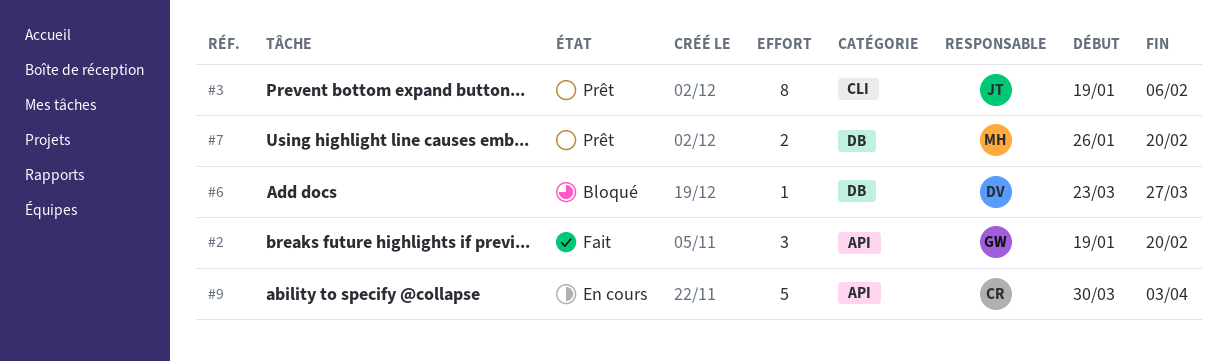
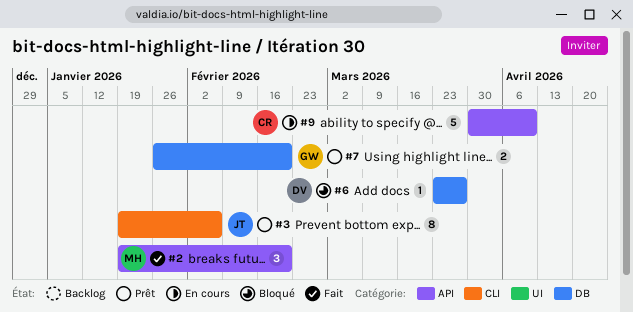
#2, owner: GW -> MH
#7, owner: MH -> GW
#9, due: Apr 3 -> Apr 10

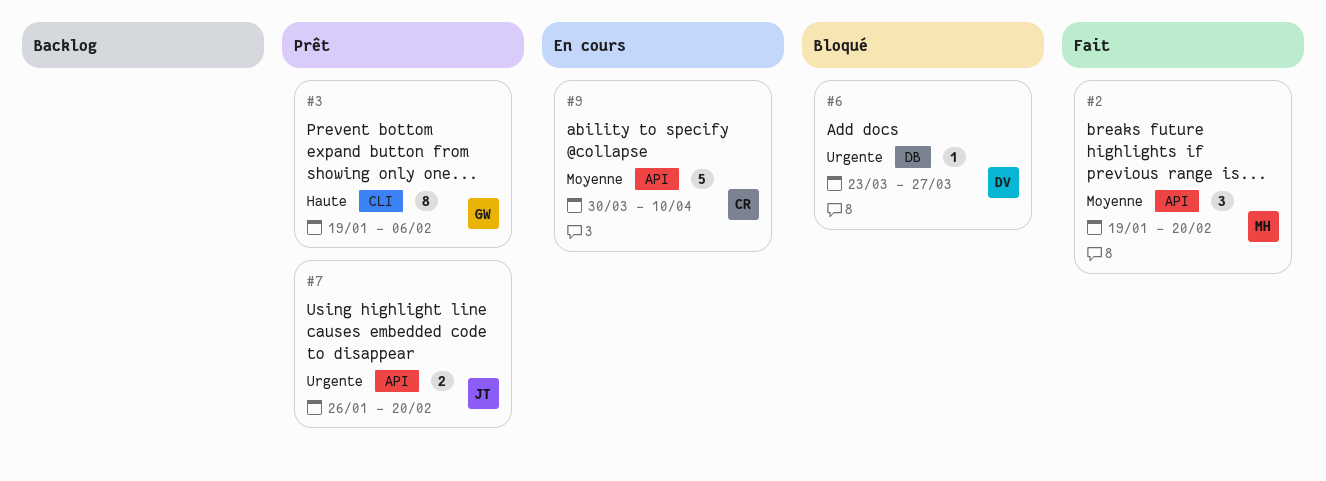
#3, owner: JT -> GW
#7, owner: GW -> JT
#7, label: DB -> API

